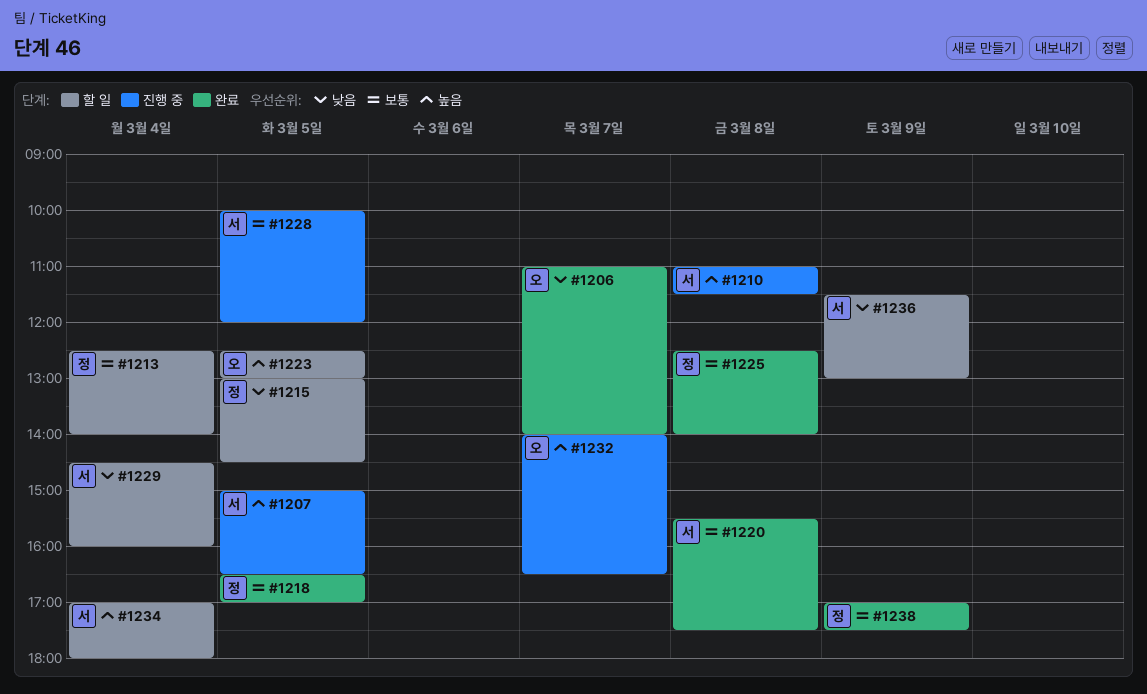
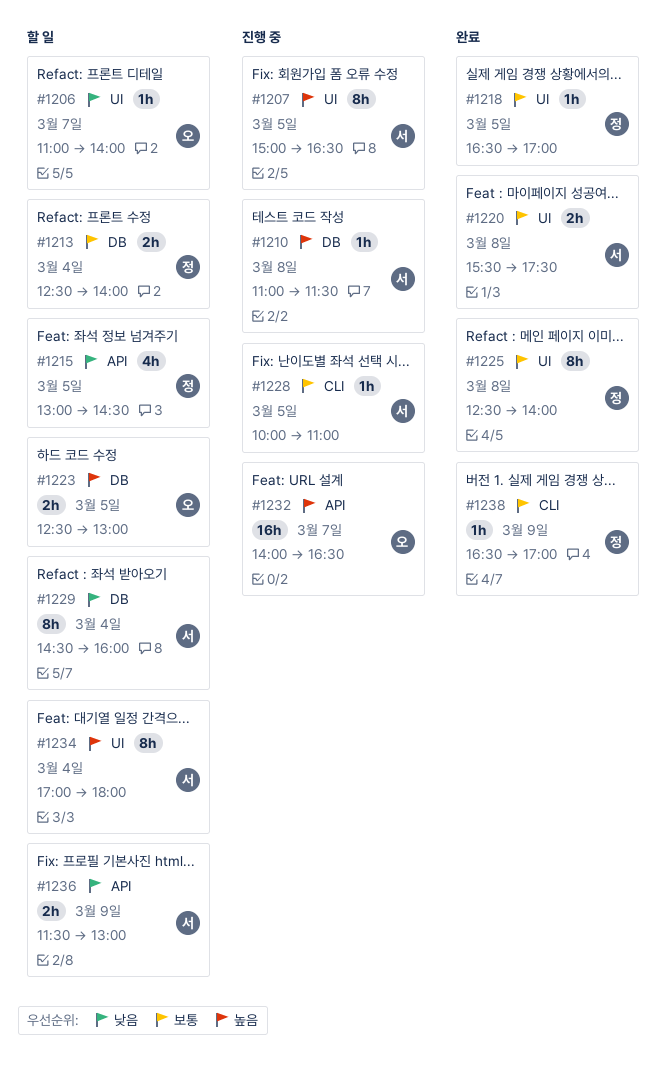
#1206, status: 완료 -> 할 일
#1228, ends: 12:00 -> 11:00
#1238, begins: 17:00 -> 16:30
#1238, ends: 17:30 -> 17:00

